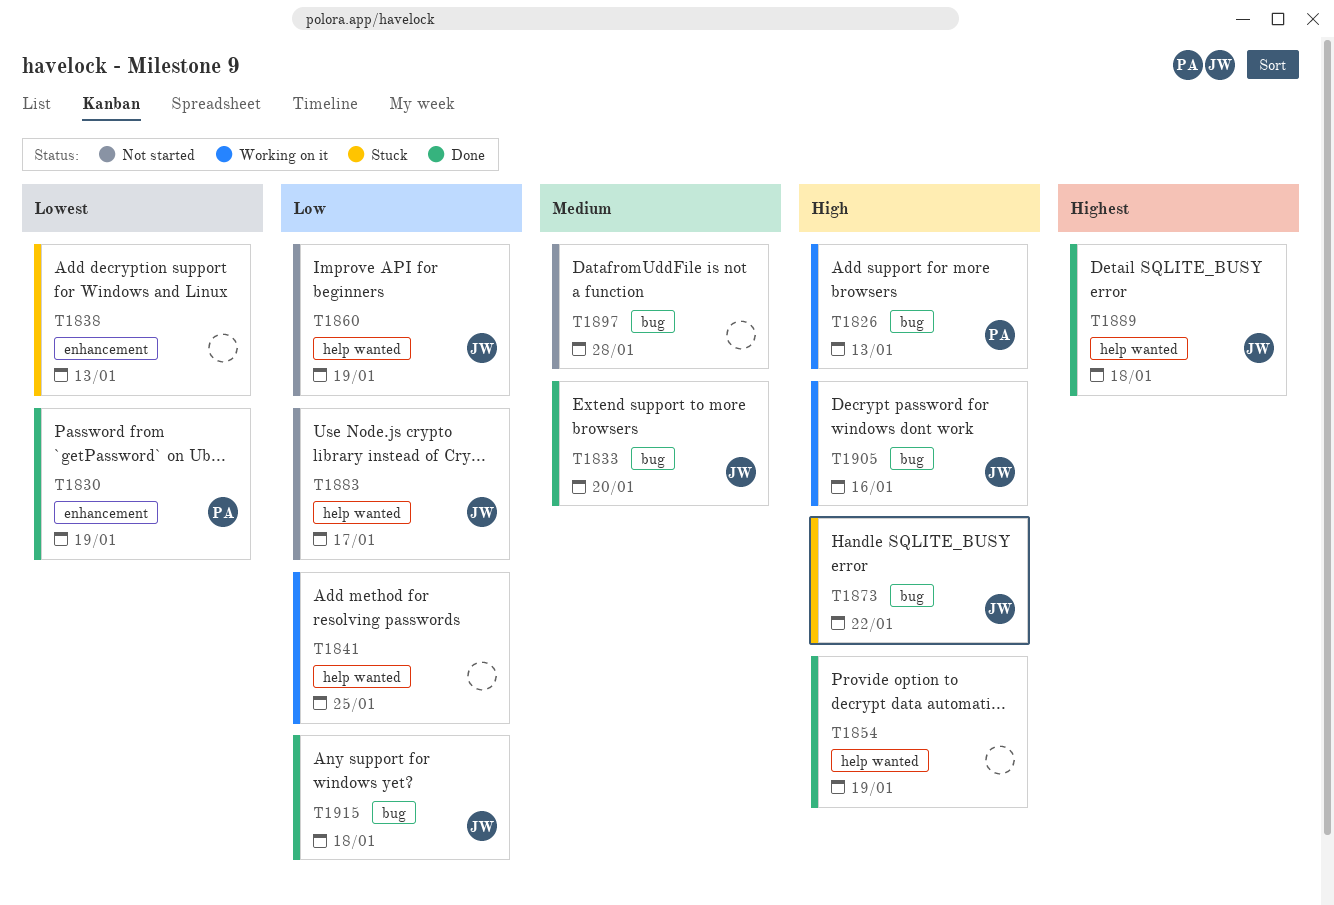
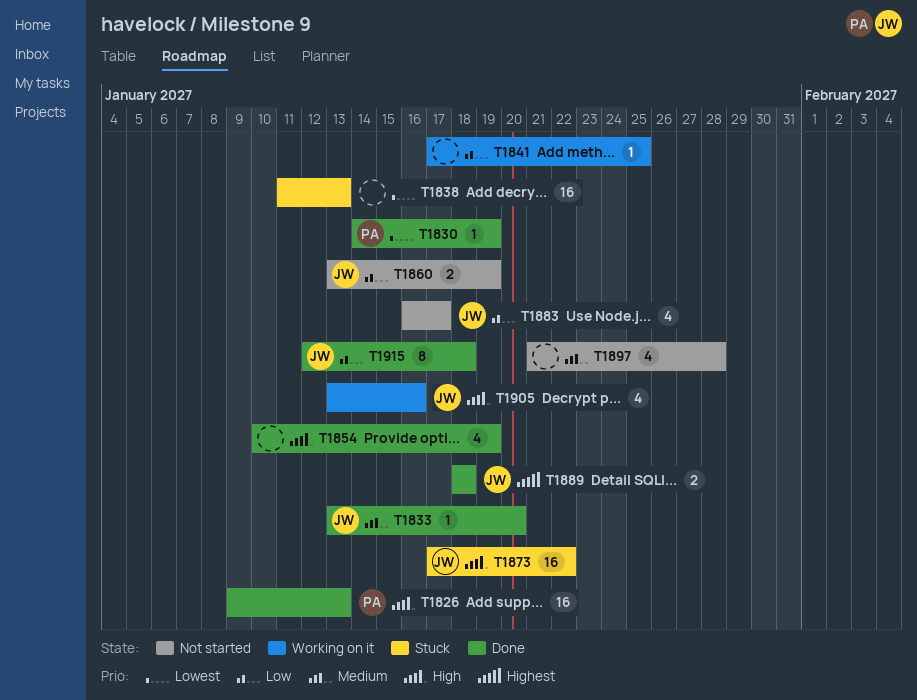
T1826, status: Working on it -> Done

